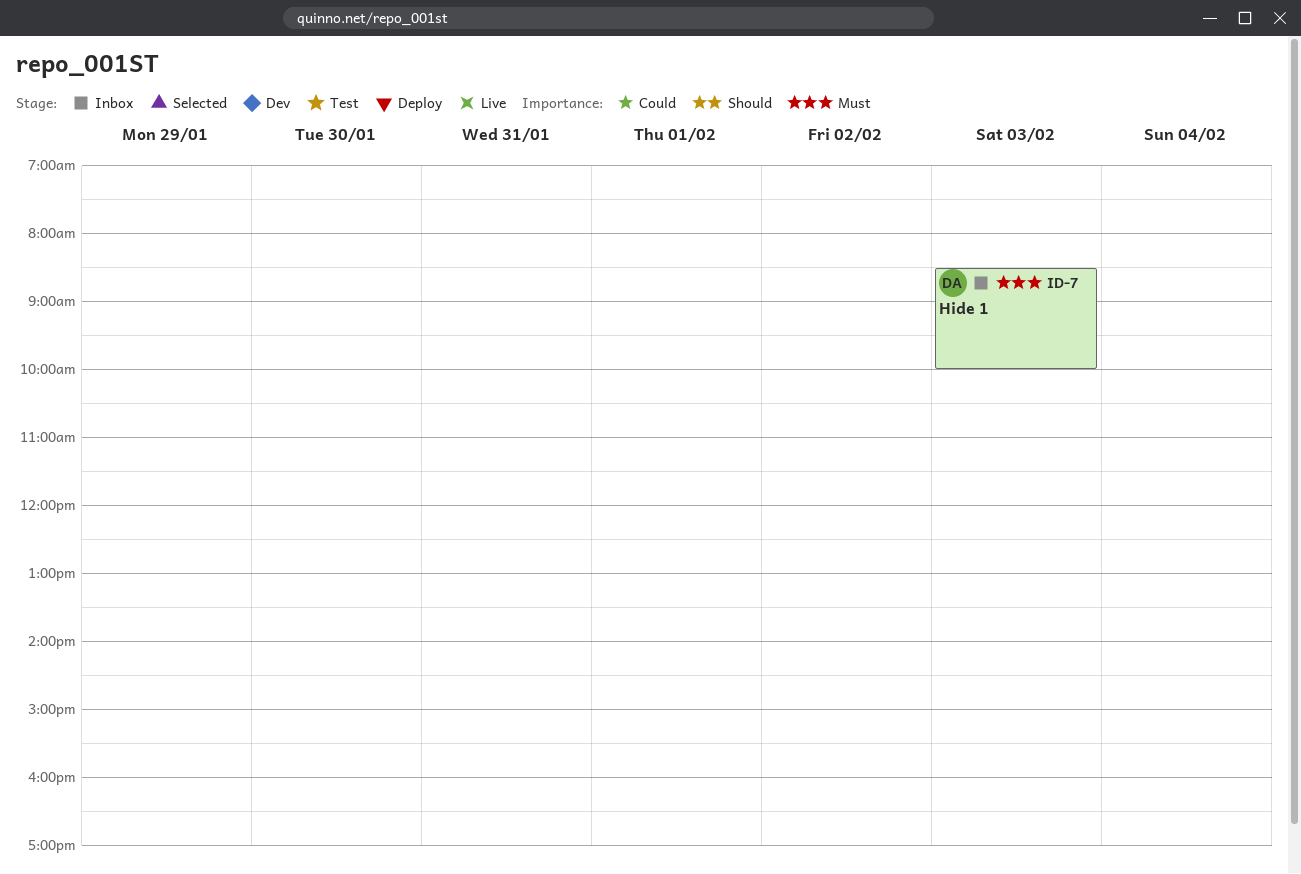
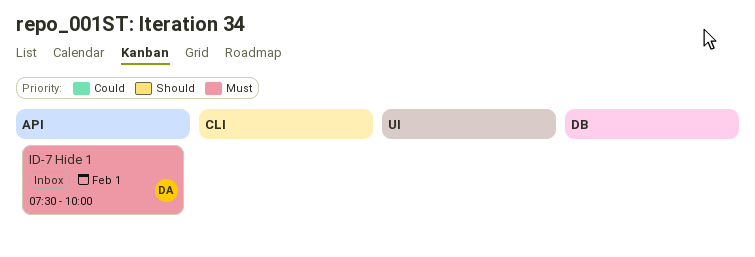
ID-7, day: Feb 3 -> Feb 1
ID-7, begins: 08:30 -> 07:30

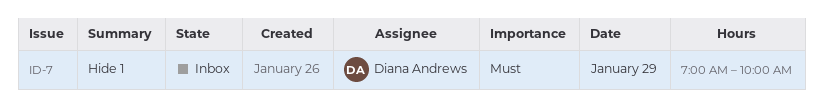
ID-7, day: Feb 1 -> Jan 29
ID-7, begins: 07:30 -> 07:00

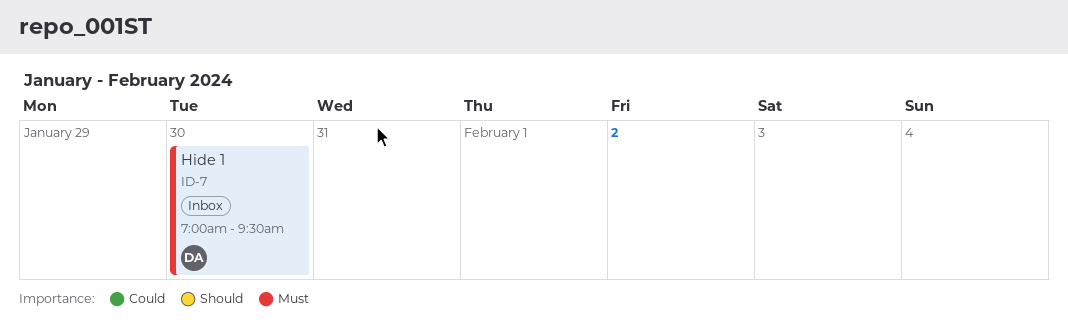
ID-7, day: Jan 29 -> Jan 30
ID-7, ends: 10:00 -> 09:30

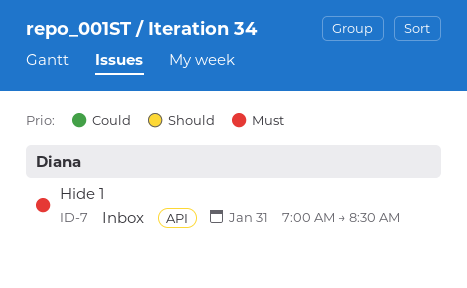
ID-7, day: Jan 30 -> Jan 31
ID-7, ends: 09:30 -> 08:30

